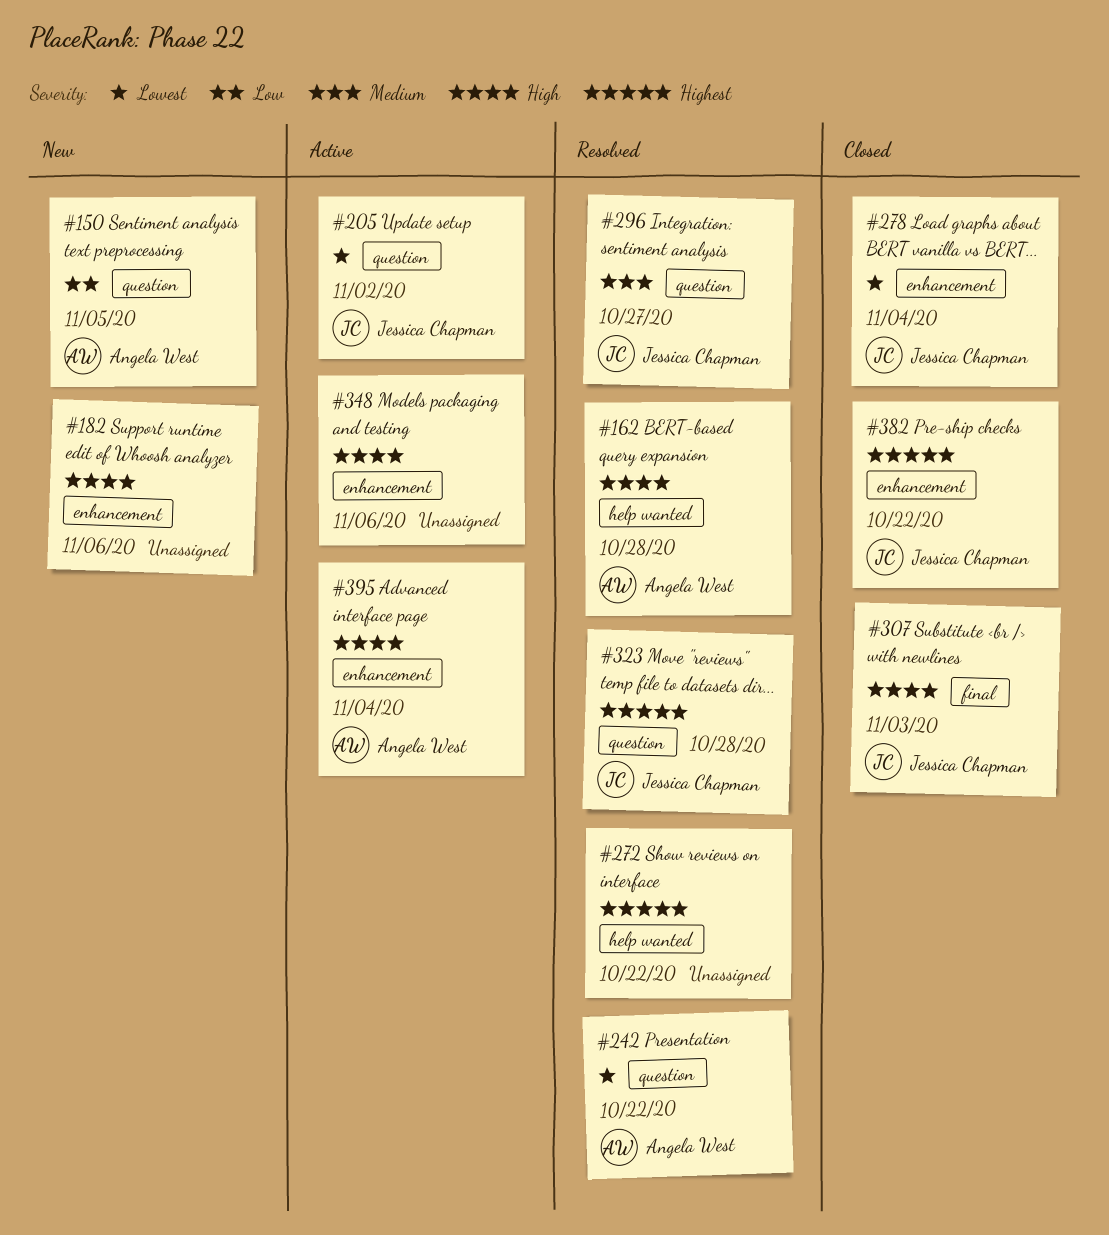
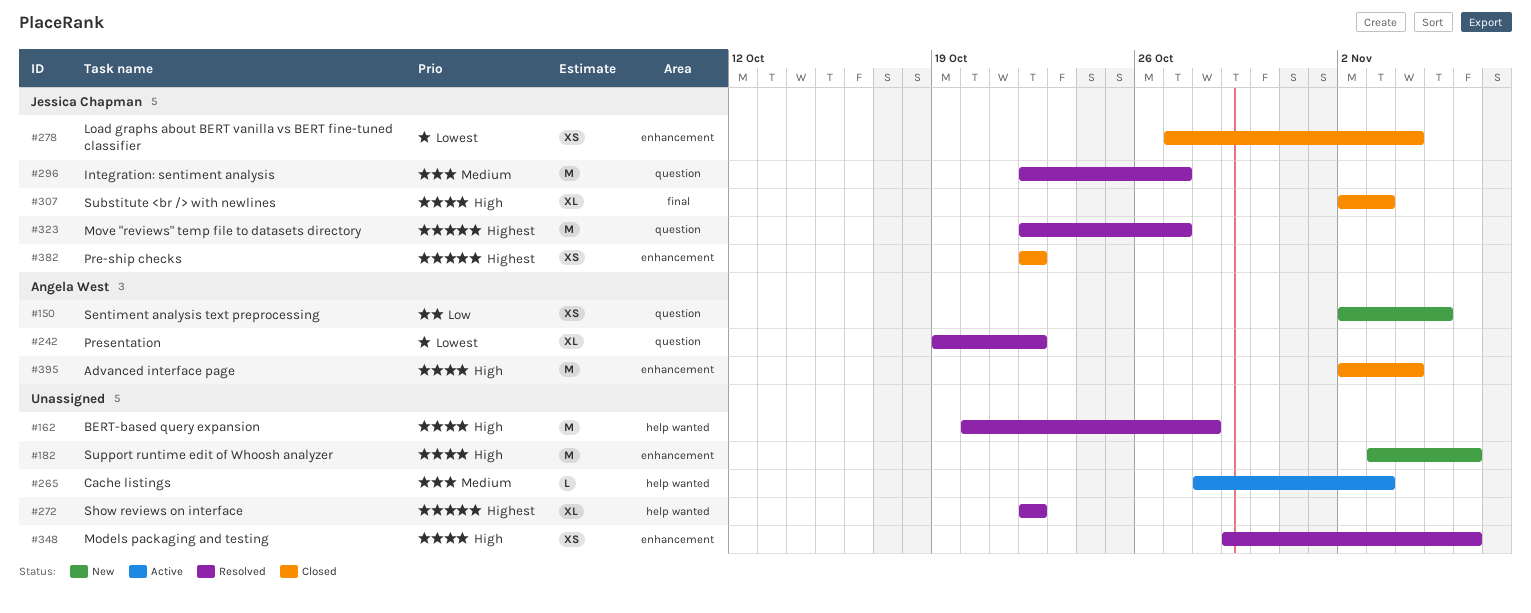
#162, owner: Angela West -> none
#205: present -> none
#265: none -> present
#323, due: Oct 28 -> Oct 27
#348, status: Active -> Resolved
#395, status: Active -> Closed

